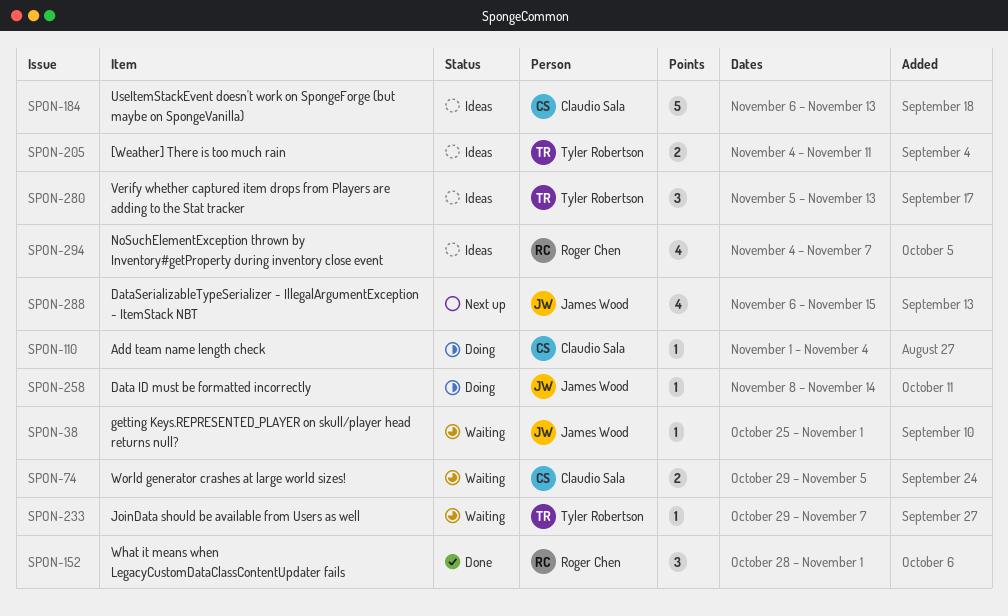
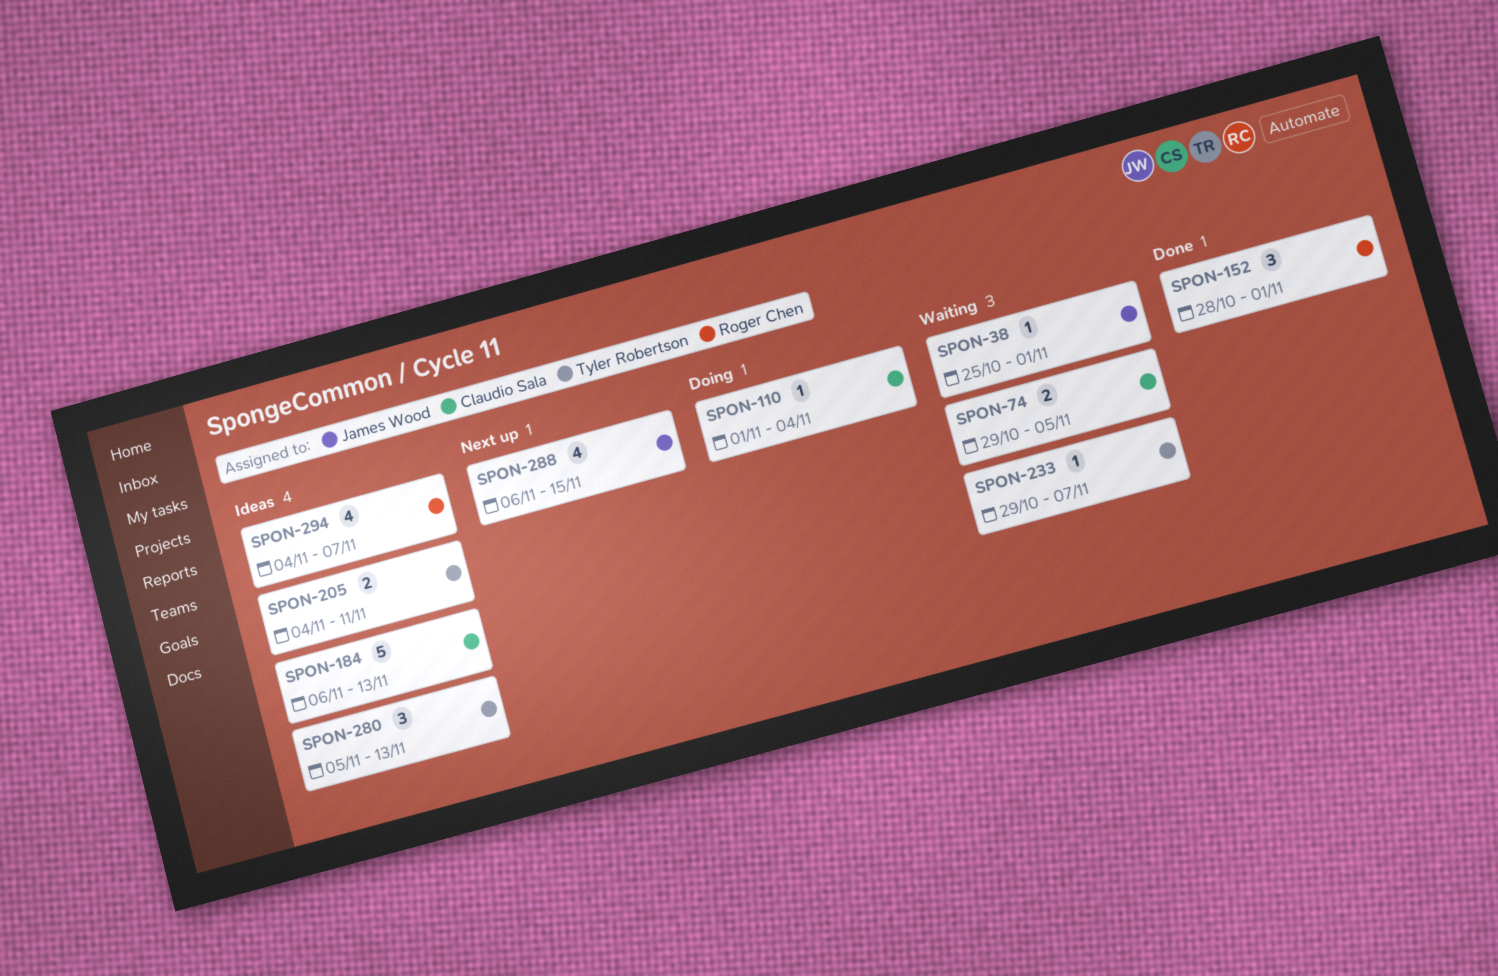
SPON-258: present -> none

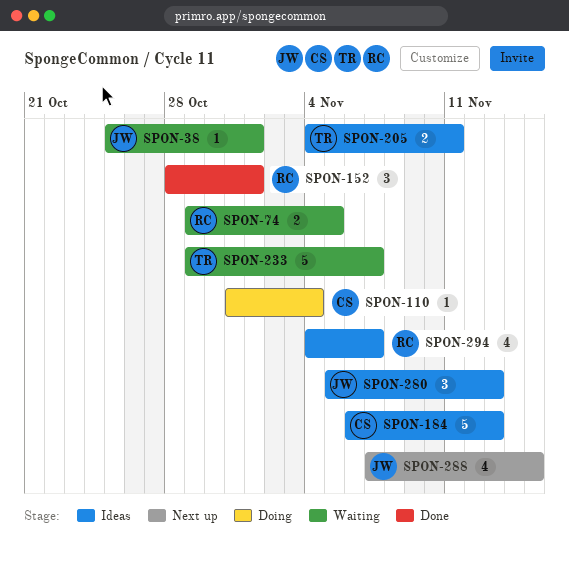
SPON-74, owner: Claudio Sala -> Roger Chen
SPON-110, start: Nov 1 -> Oct 31
SPON-233, estimate: 1 -> 5
SPON-280, owner: Tyler Robertson -> James Wood
SPON-288, start: Nov 6 -> Nov 7

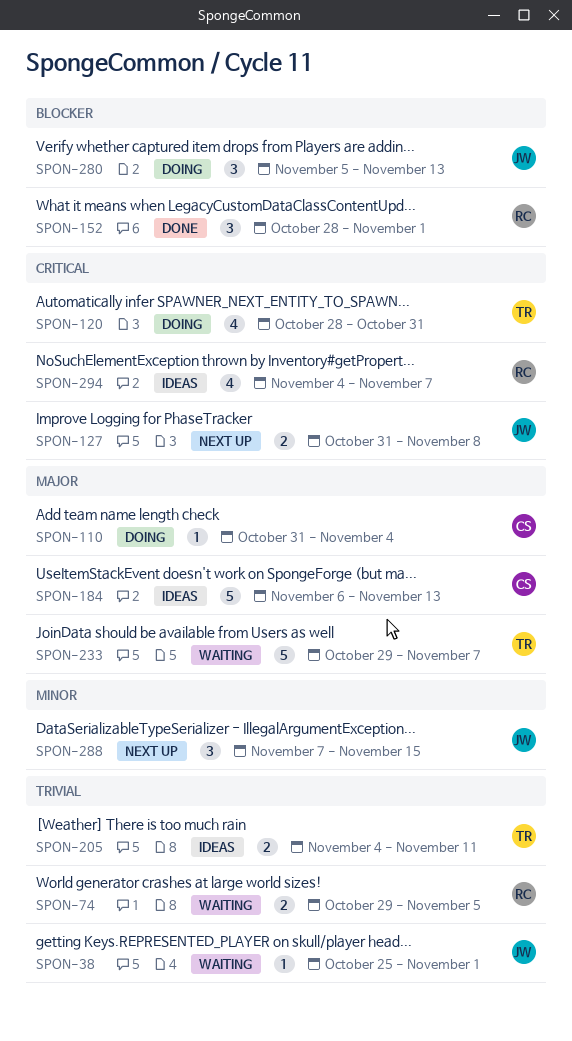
SPON-120: none -> present
SPON-127: none -> present
SPON-280, status: Ideas -> Doing
SPON-288, estimate: 4 -> 3

